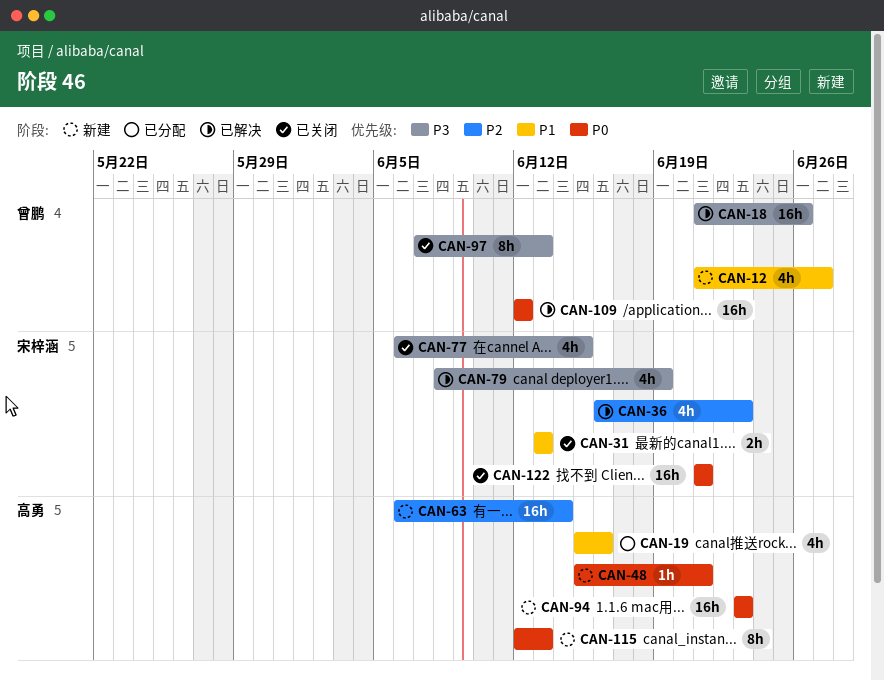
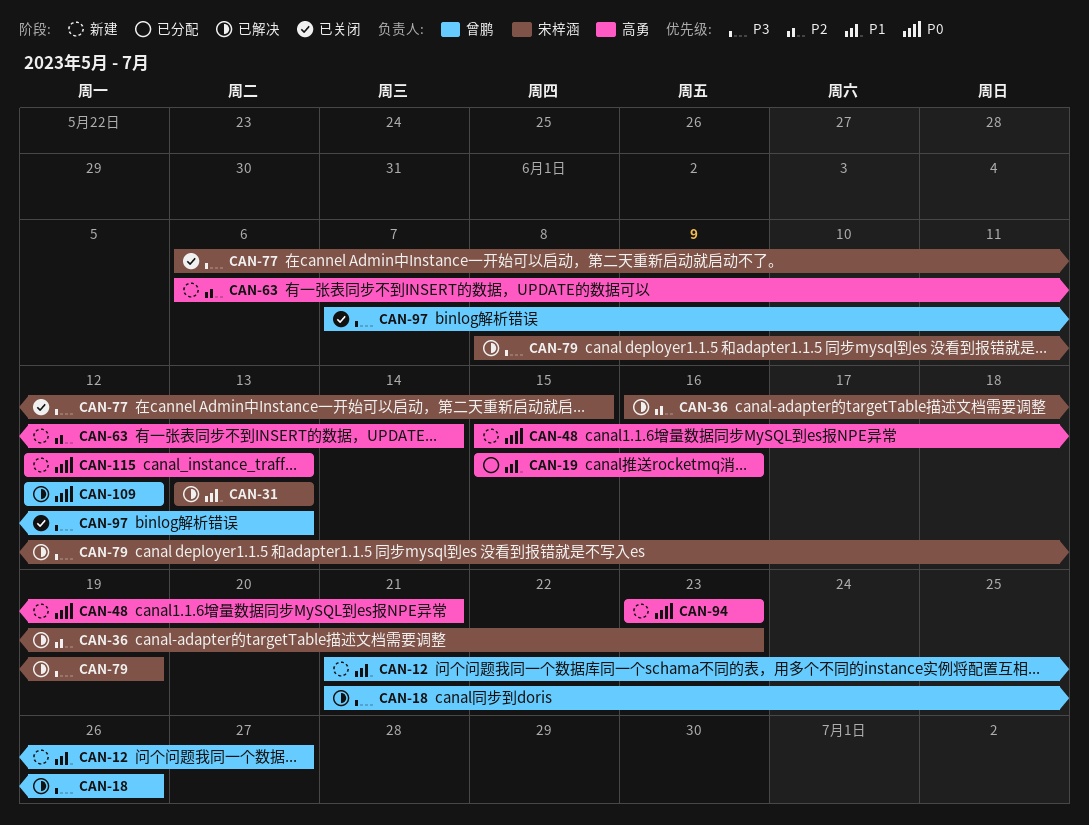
CAN-31, status: 已关闭 -> 已解决
CAN-122: present -> none

